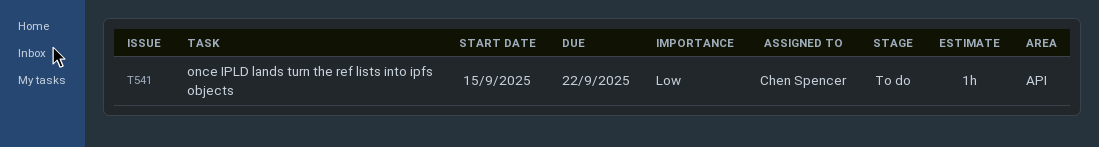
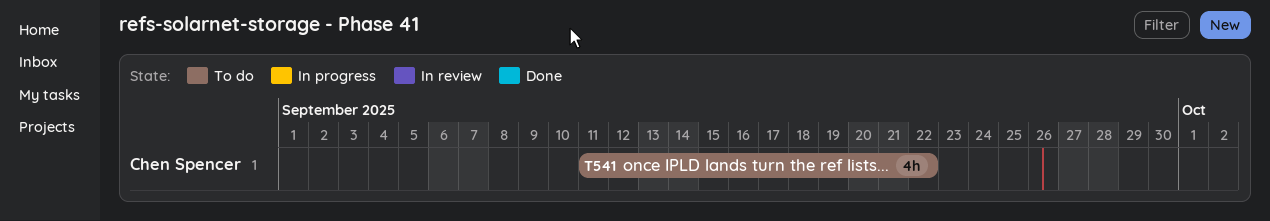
T541, estimate: 1h -> 4h
T541, start: Sep 15 -> Sep 11

